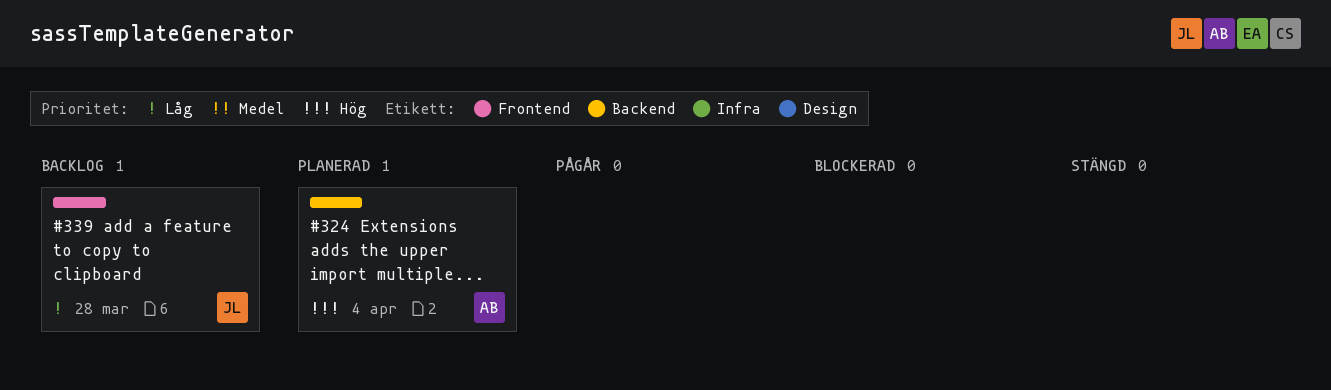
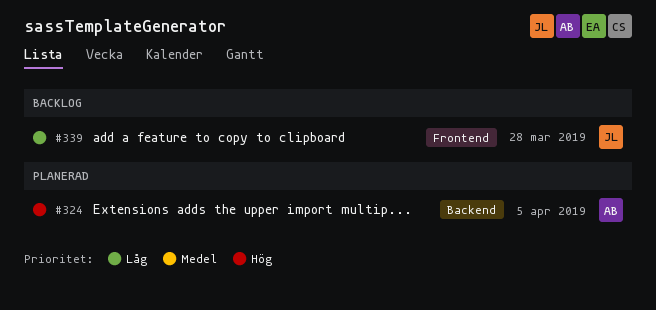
#324, due: Apr 4 -> Apr 5

